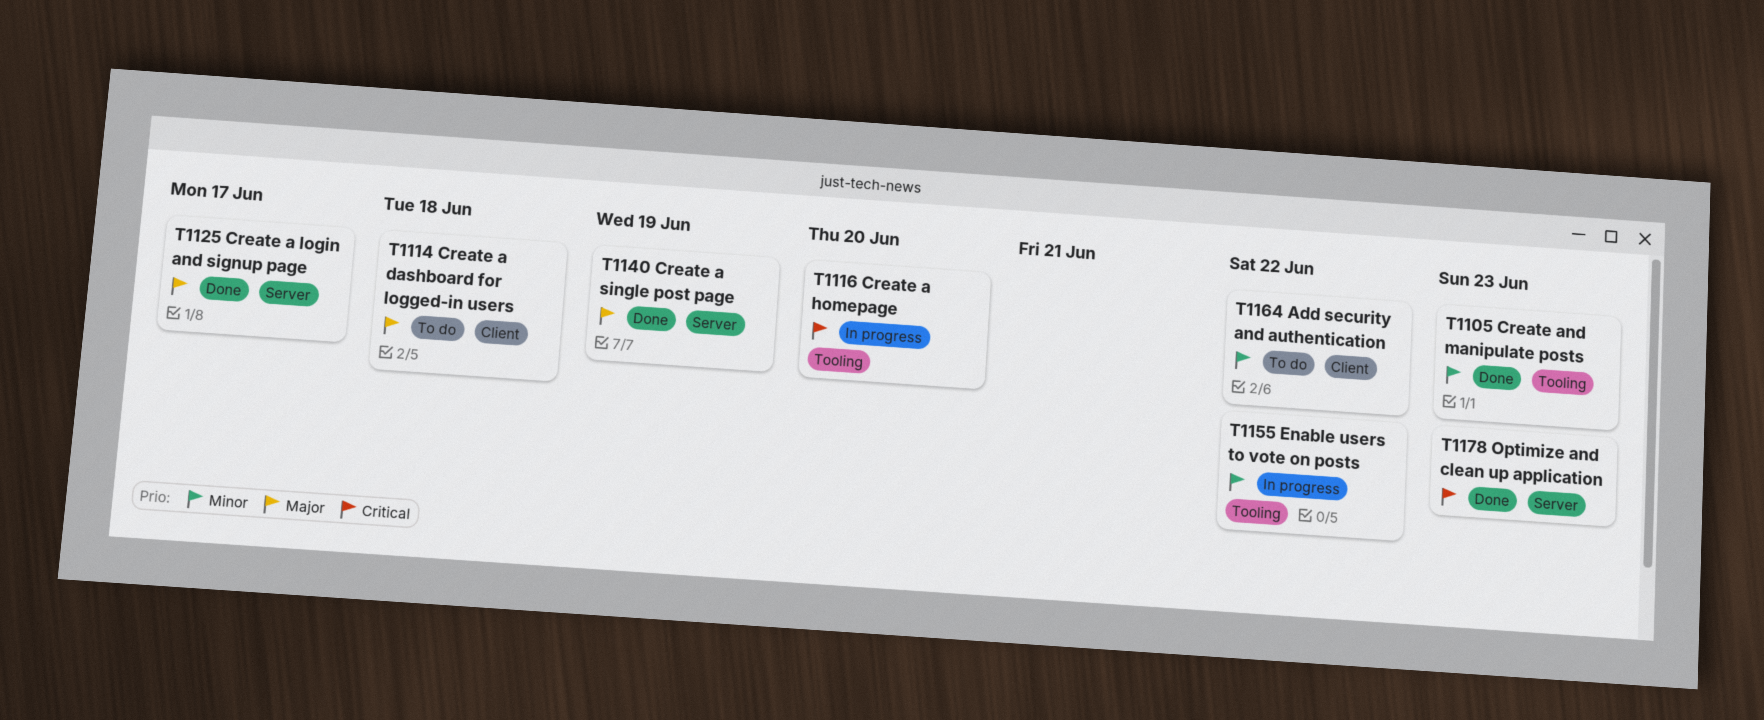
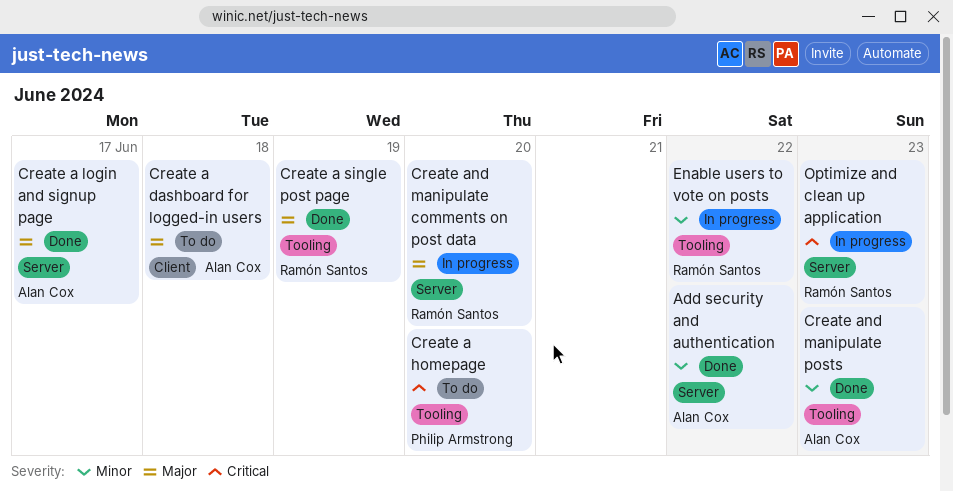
Add security and authentication, status: To do -> Done
Add security and authentication, label: Client -> Server
Create a homepage, status: In progress -> To do
Create a single post page, label: Server -> Tooling
Create and manipulate comments on post data: none -> present
Optimize and clean up application, status: Done -> In progress

